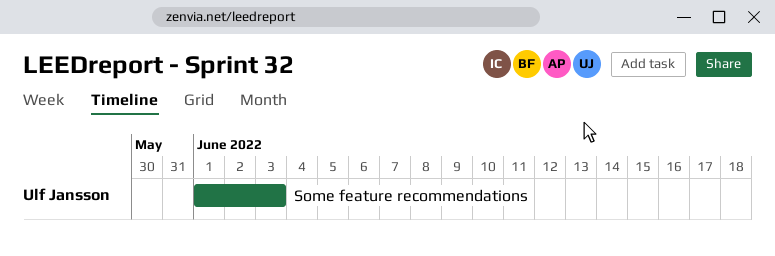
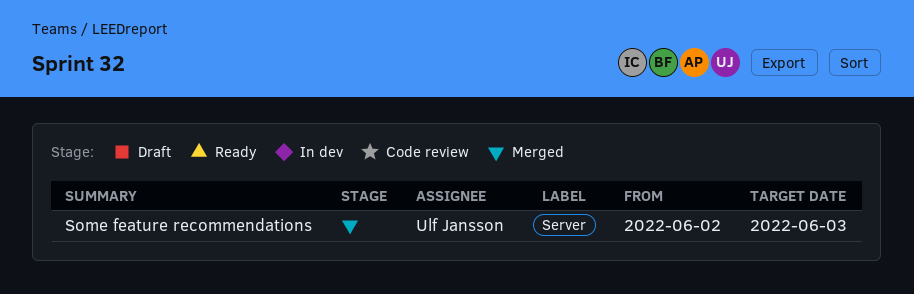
Some feature recommendations, start: Jun 1 -> Jun 2

